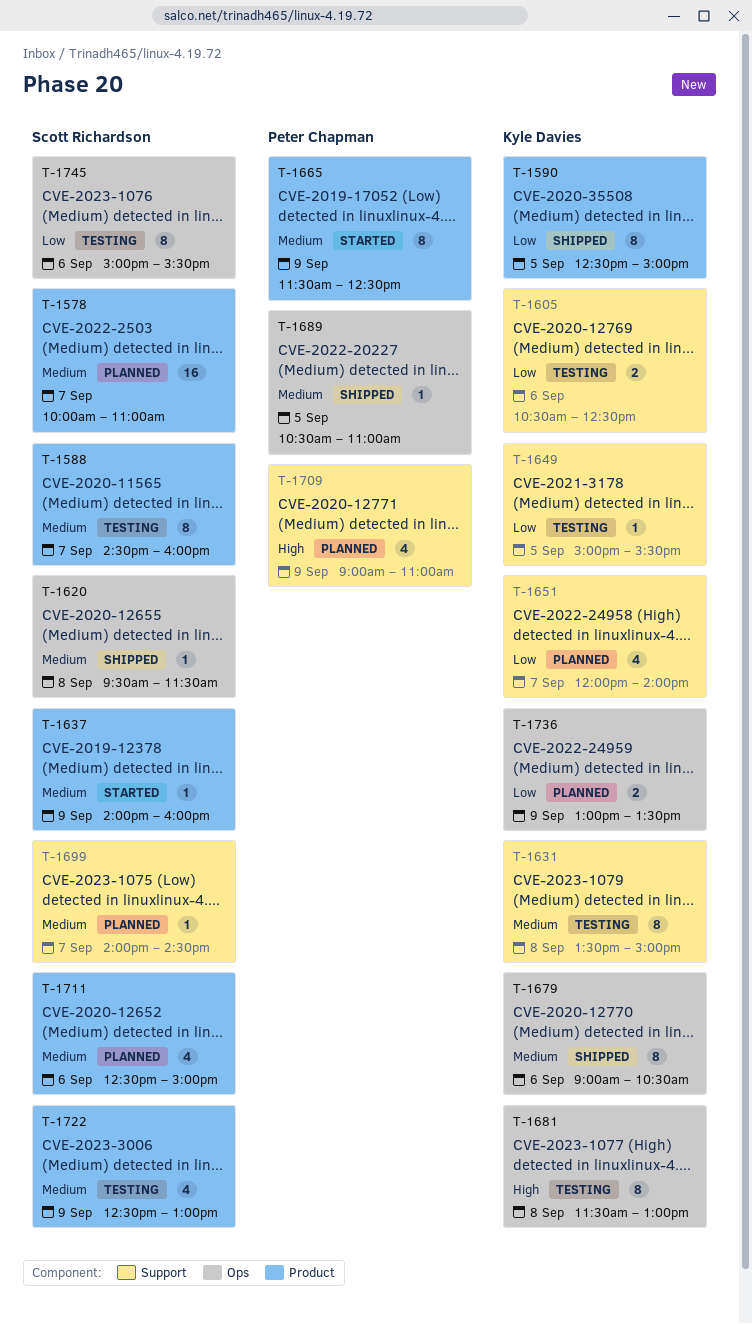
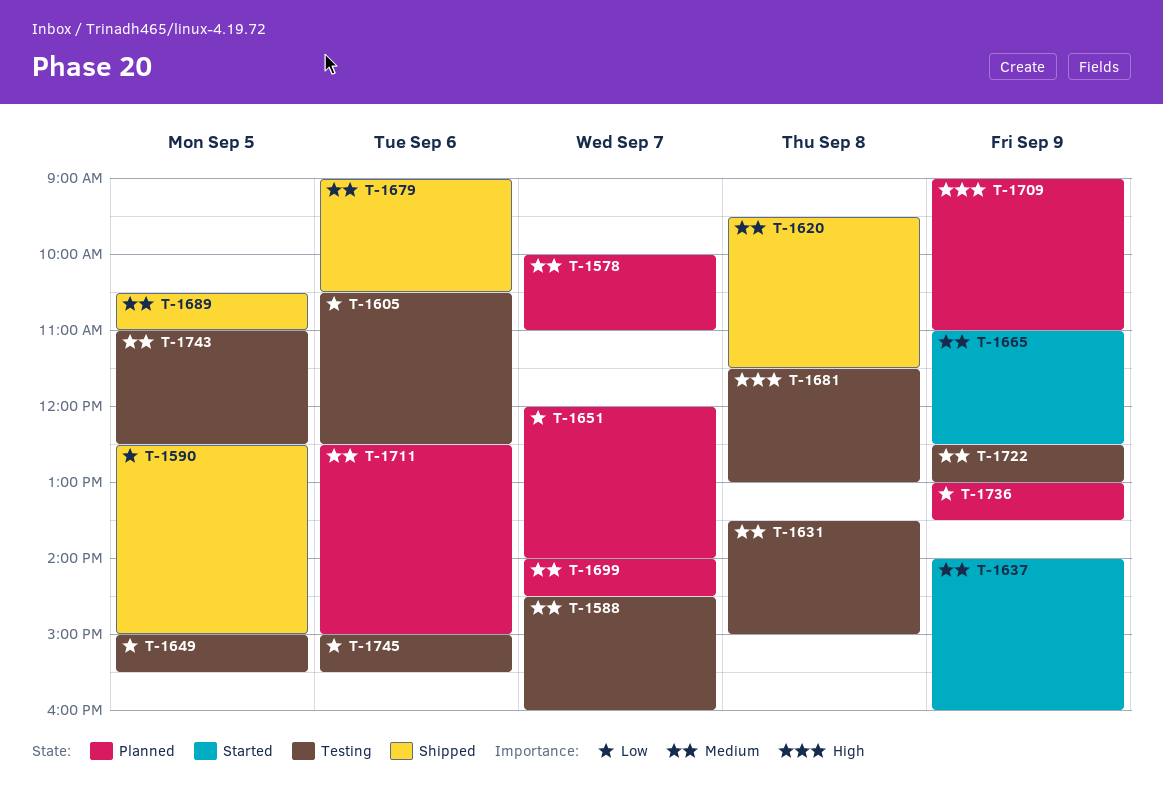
T-1665, begins: 11:30 -> 11:00
T-1743: none -> present

